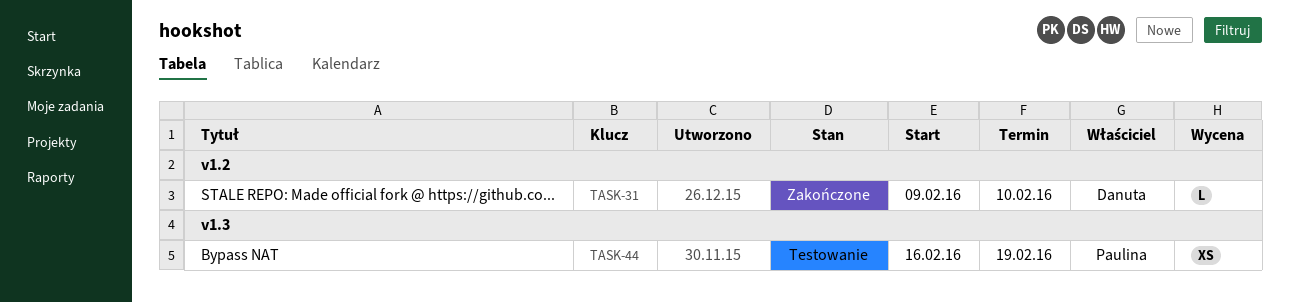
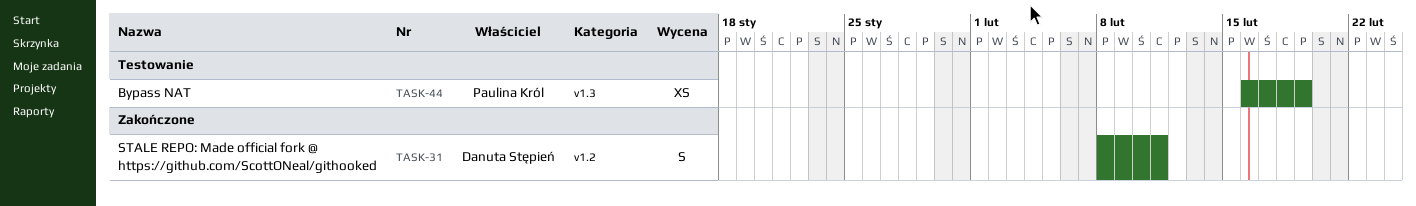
TASK-31, estimate: L -> S
TASK-31, start: Feb 9 -> Feb 8
TASK-31, due: Feb 10 -> Feb 11

